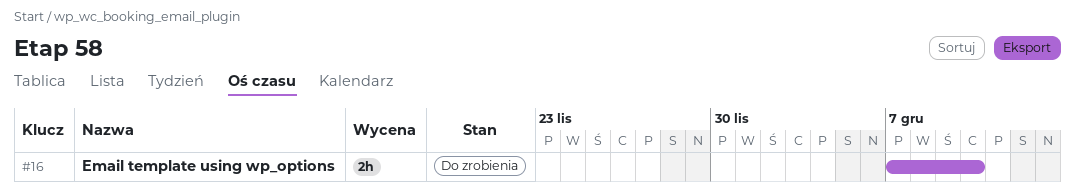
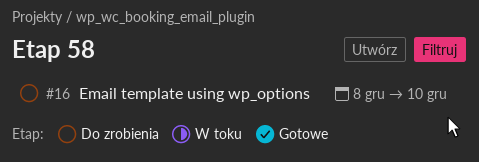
#16, start: Dec 7 -> Dec 8

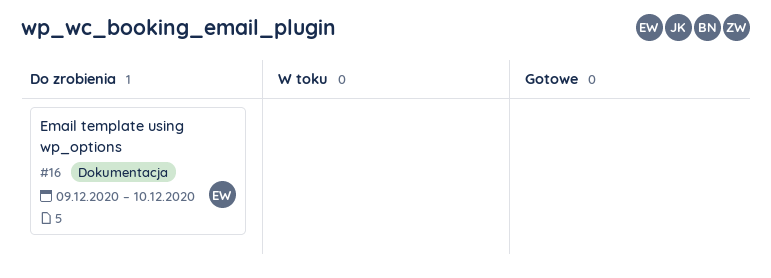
#16, start: Dec 8 -> Dec 9

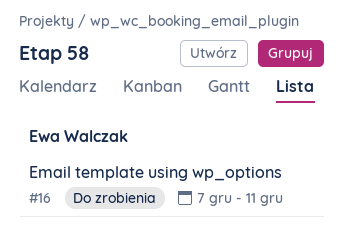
#16, start: Dec 9 -> Dec 7
#16, due: Dec 10 -> Dec 11

